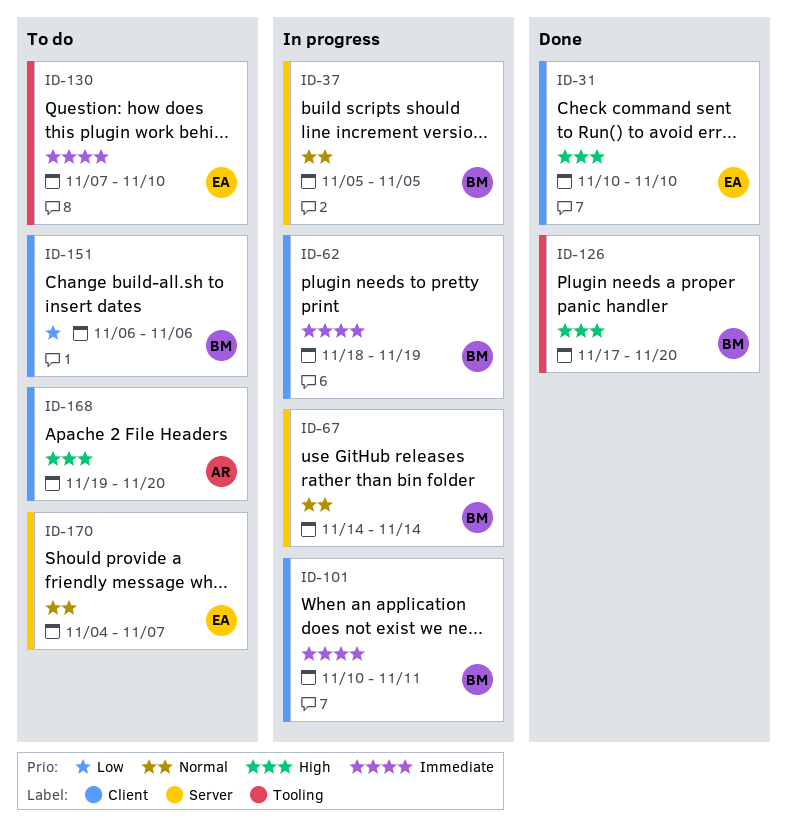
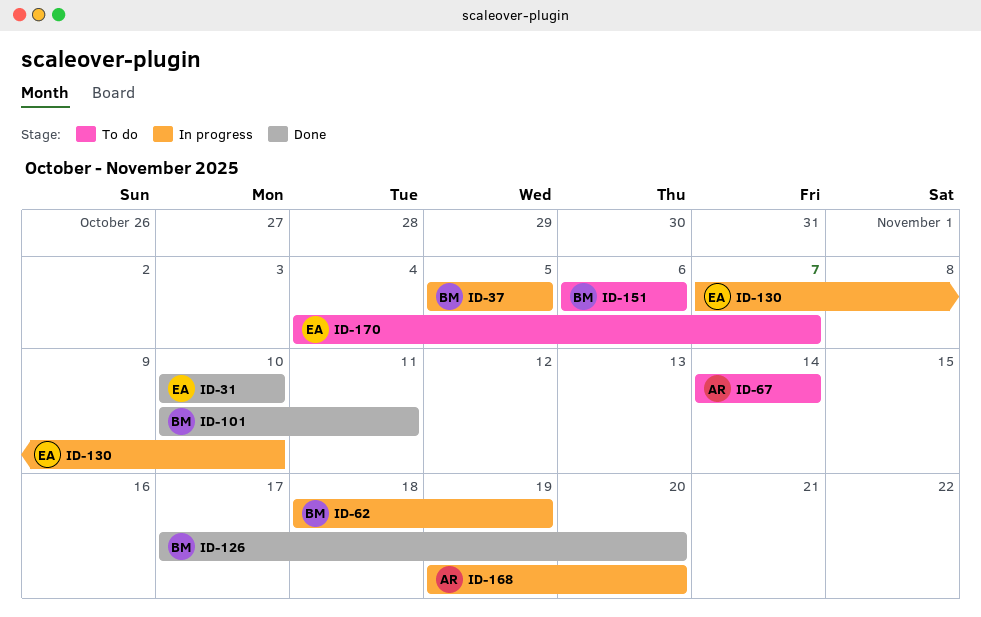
ID-67, status: In progress -> To do
ID-67, owner: BM -> AR
ID-101, status: In progress -> Done
ID-130, status: To do -> In progress
ID-168, status: To do -> In progress

